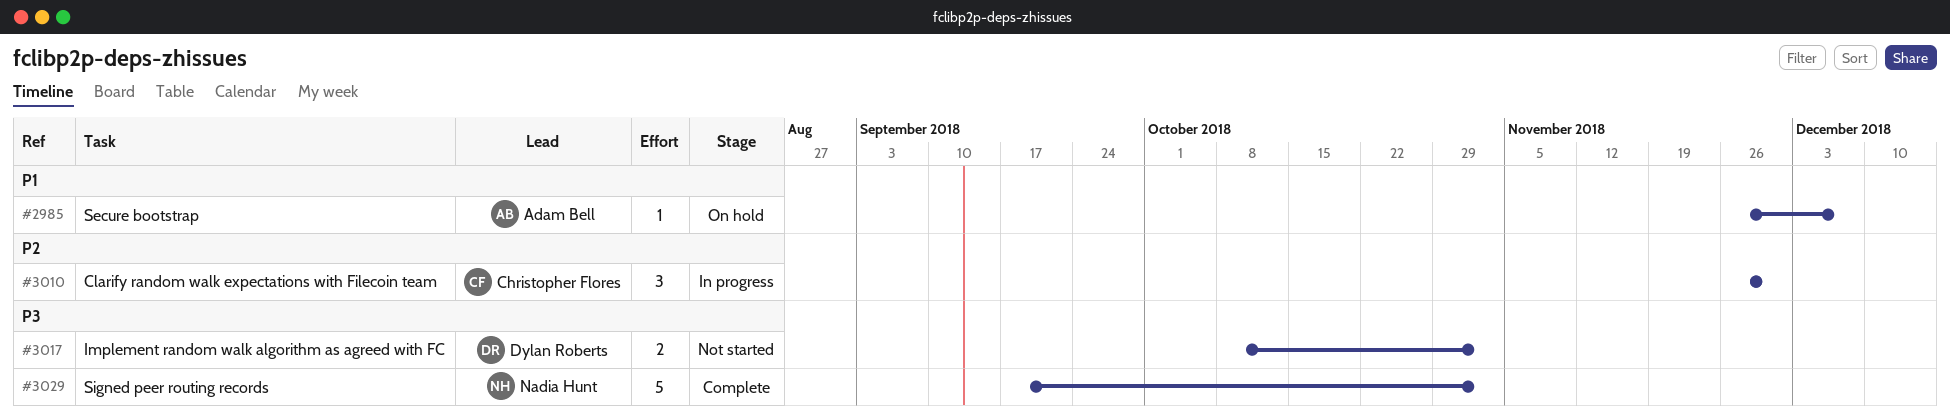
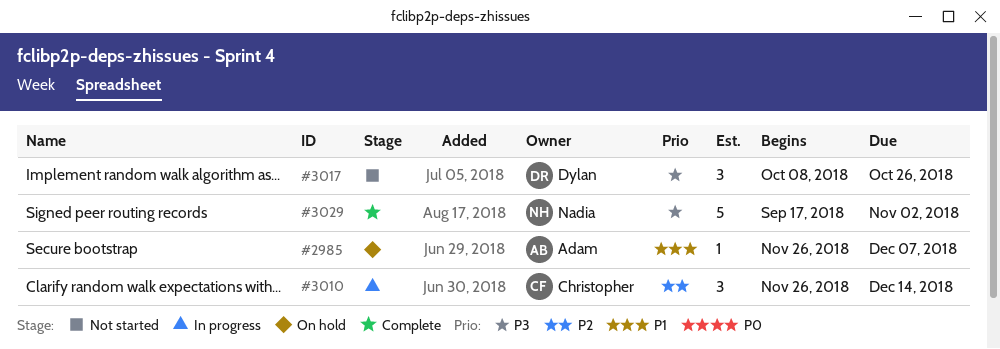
#3010, due: Nov 30 -> Dec 14
#3017, estimate: 2 -> 3
#3017, due: Nov 2 -> Oct 26

